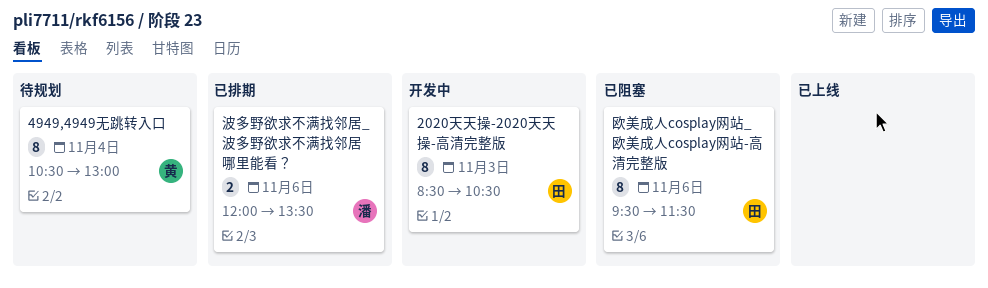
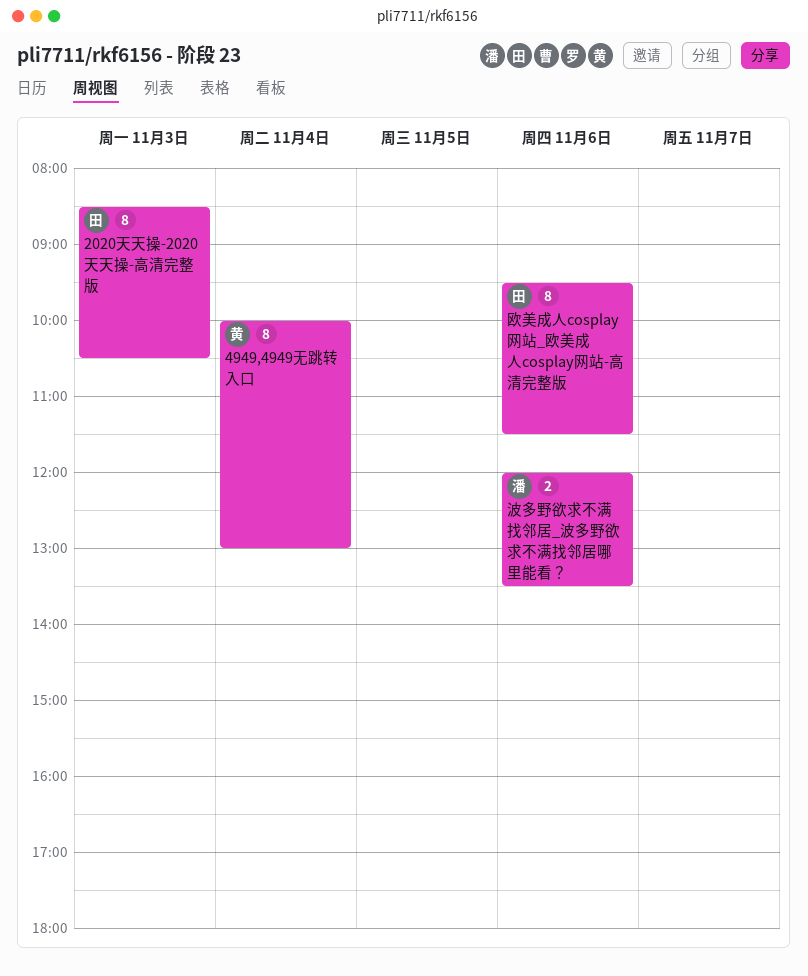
4949,4949无跳转入口, begins: 10:30 -> 10:00

